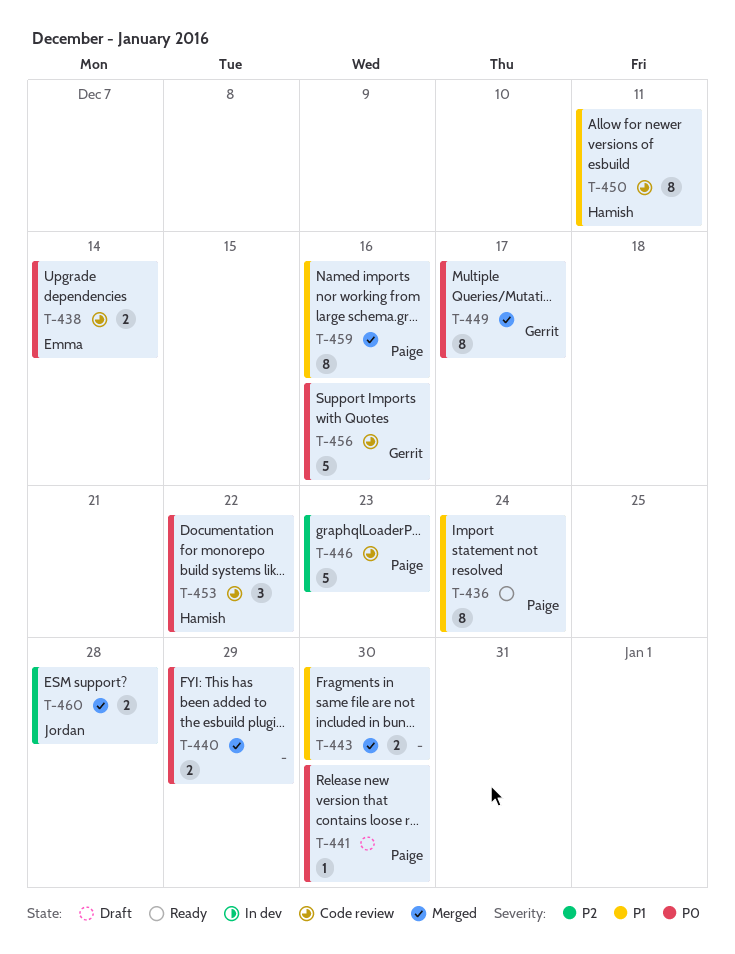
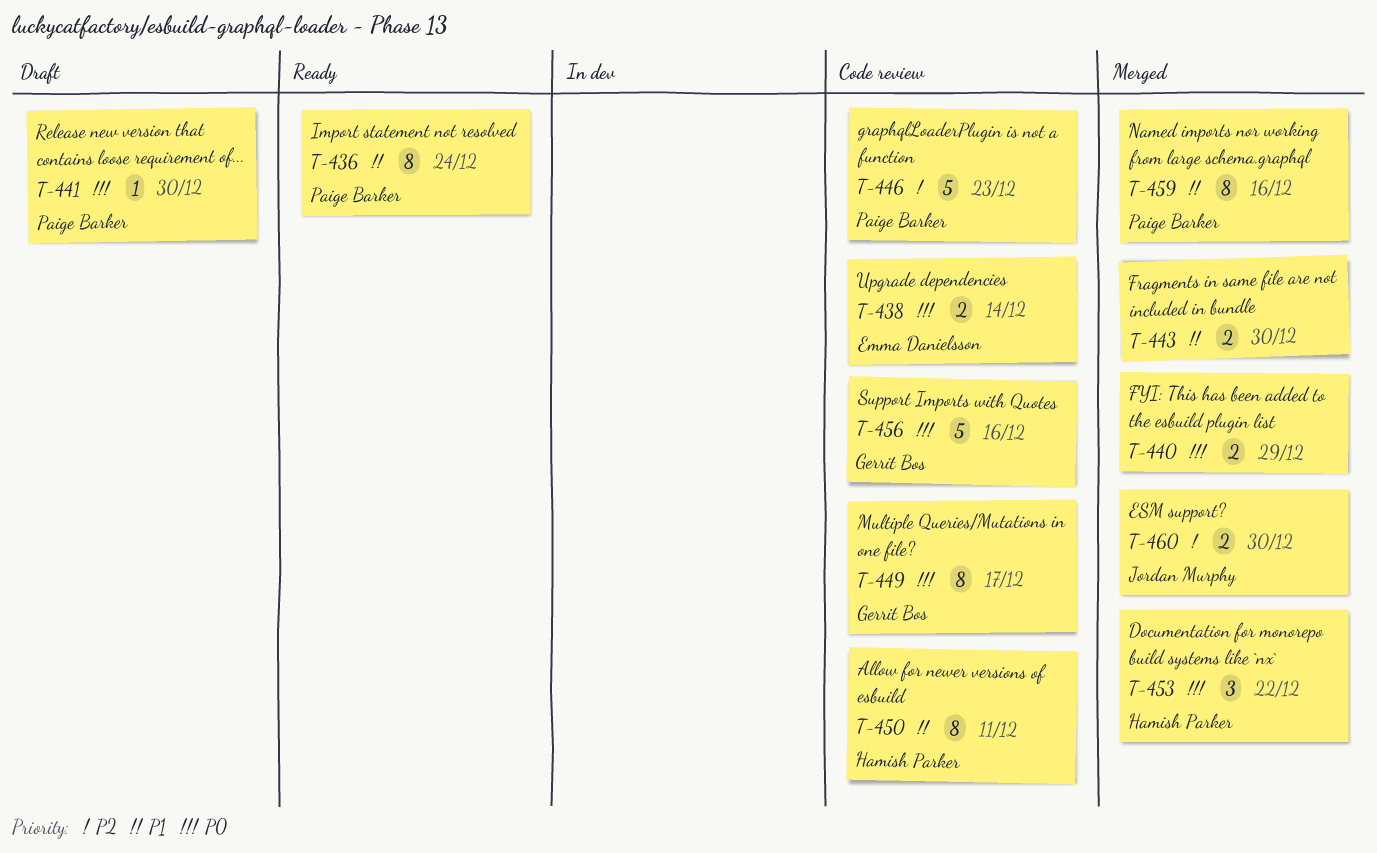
T-449, status: Merged -> Code review
T-453, status: Code review -> Merged
T-460, due: Dec 28 -> Dec 30

